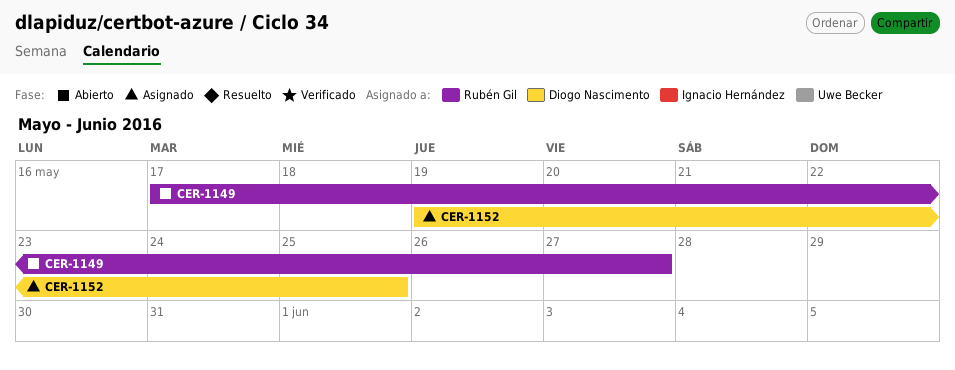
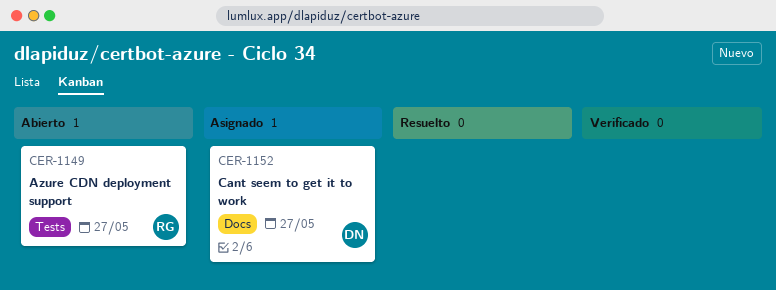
CER-1152, due: May 25 -> May 27

